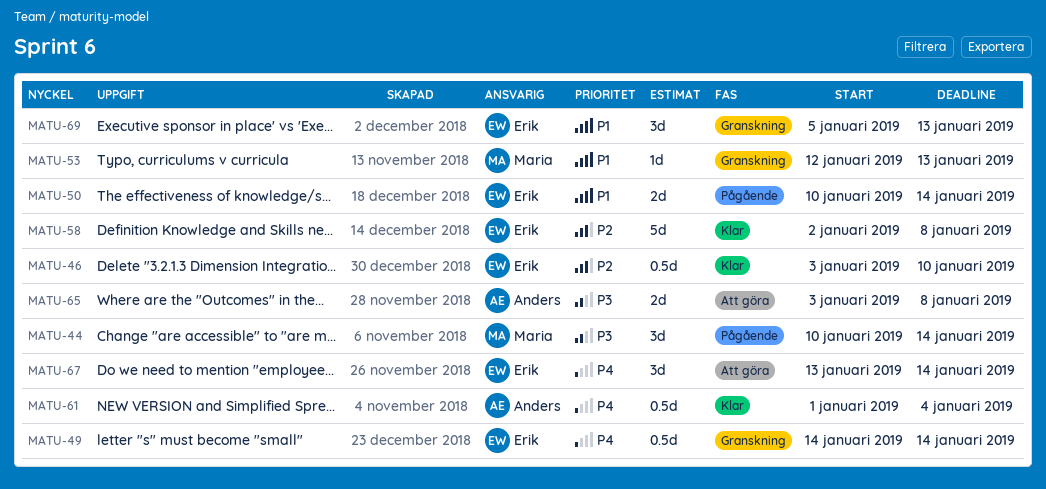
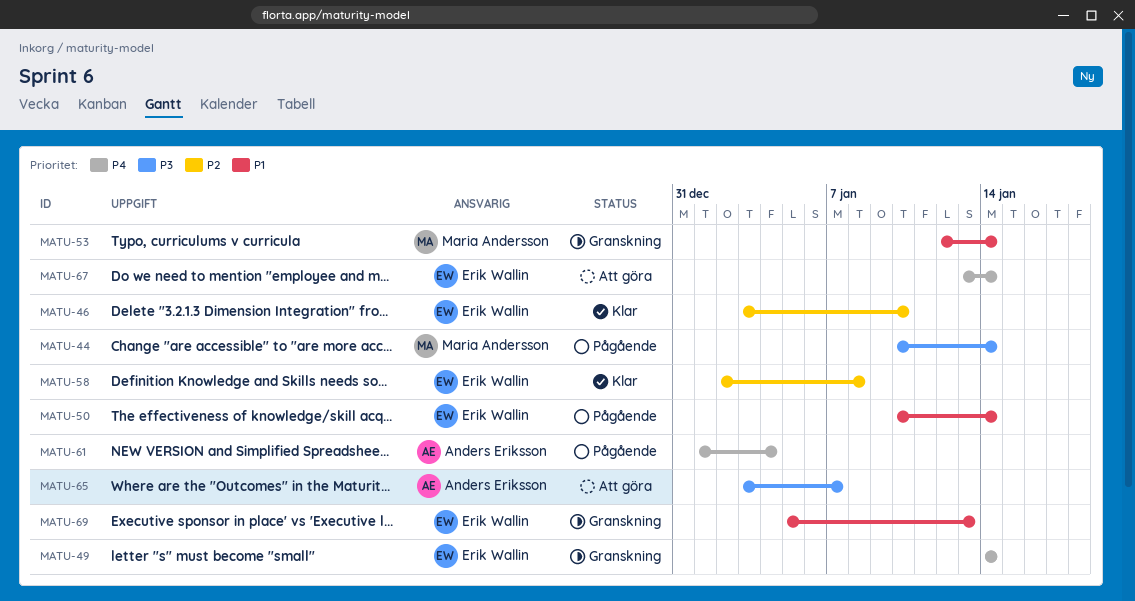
MATU-53, due: Jan 13 -> Jan 14
MATU-61, status: Klar -> Pågående
MATU-65, due: Jan 8 -> Jan 7

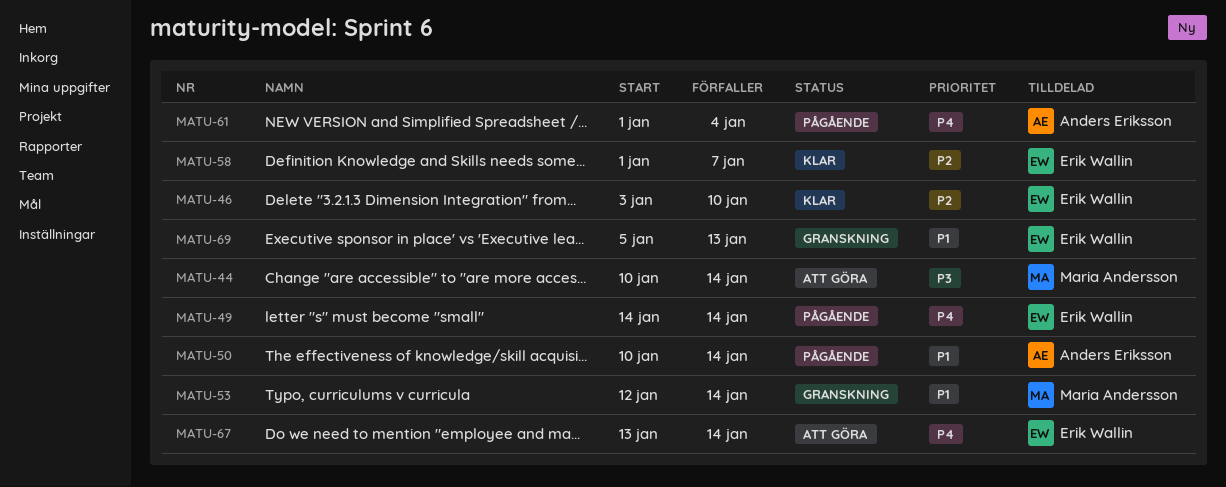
MATU-44, status: Pågående -> Att göra
MATU-49, status: Granskning -> Pågående
MATU-50, owner: Erik Wallin -> Anders Eriksson
MATU-58, start: Jan 2 -> Jan 1
MATU-58, due: Jan 8 -> Jan 7
MATU-65: present -> none

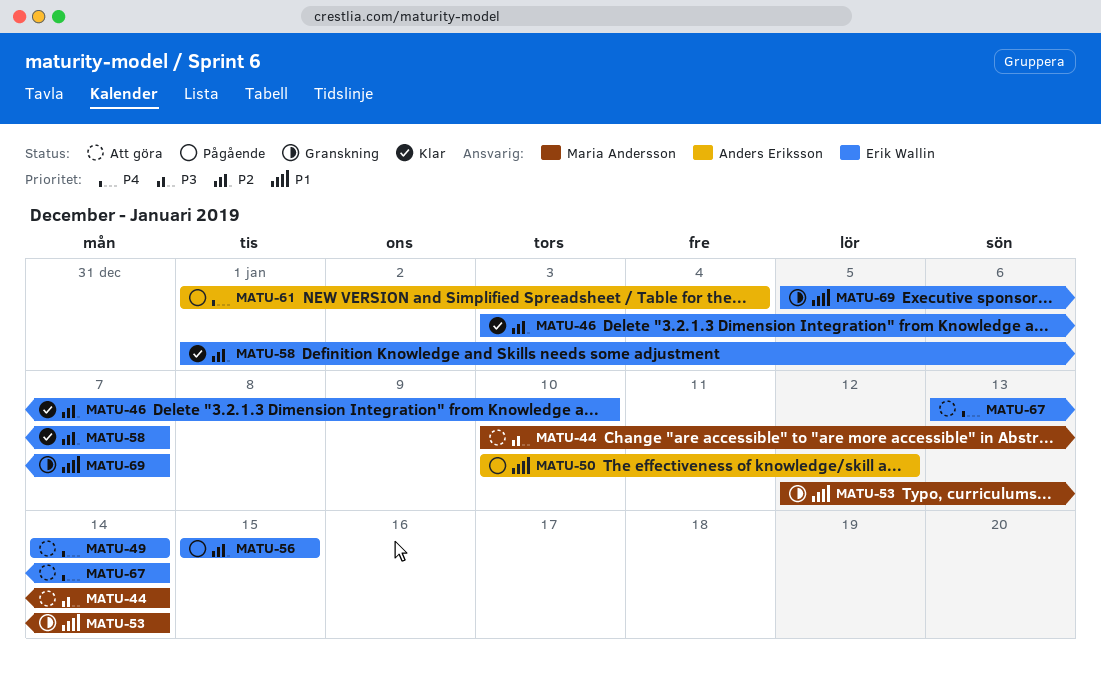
MATU-49, status: Pågående -> Att göra
MATU-50, due: Jan 14 -> Jan 12
MATU-56: none -> present
MATU-69, due: Jan 13 -> Jan 7

